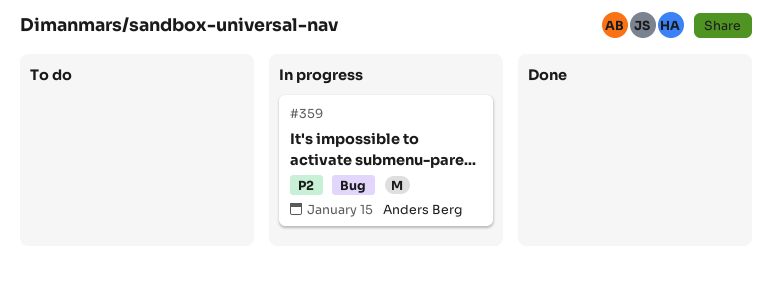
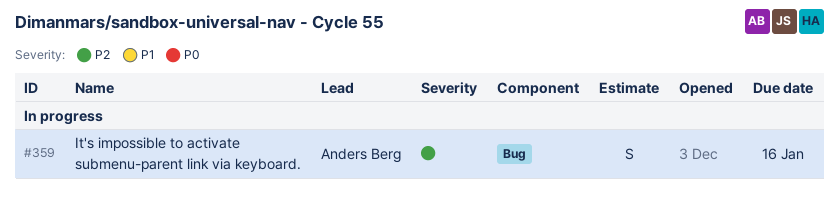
#359, estimate: M -> S
#359, due: Jan 15 -> Jan 16

